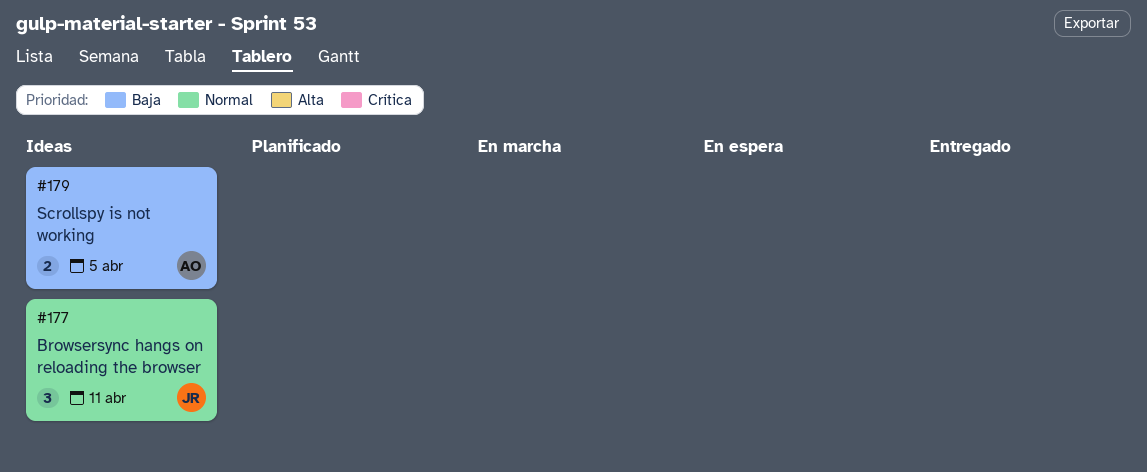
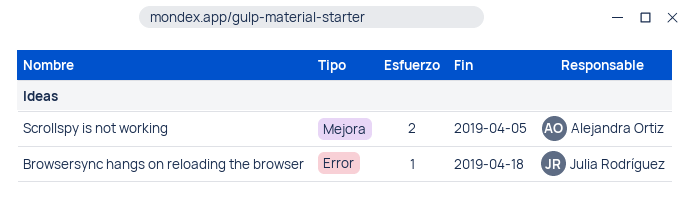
Browsersync hangs on reloading the browser, estimate: 3 -> 1
Browsersync hangs on reloading the browser, due: Apr 11 -> Apr 18

